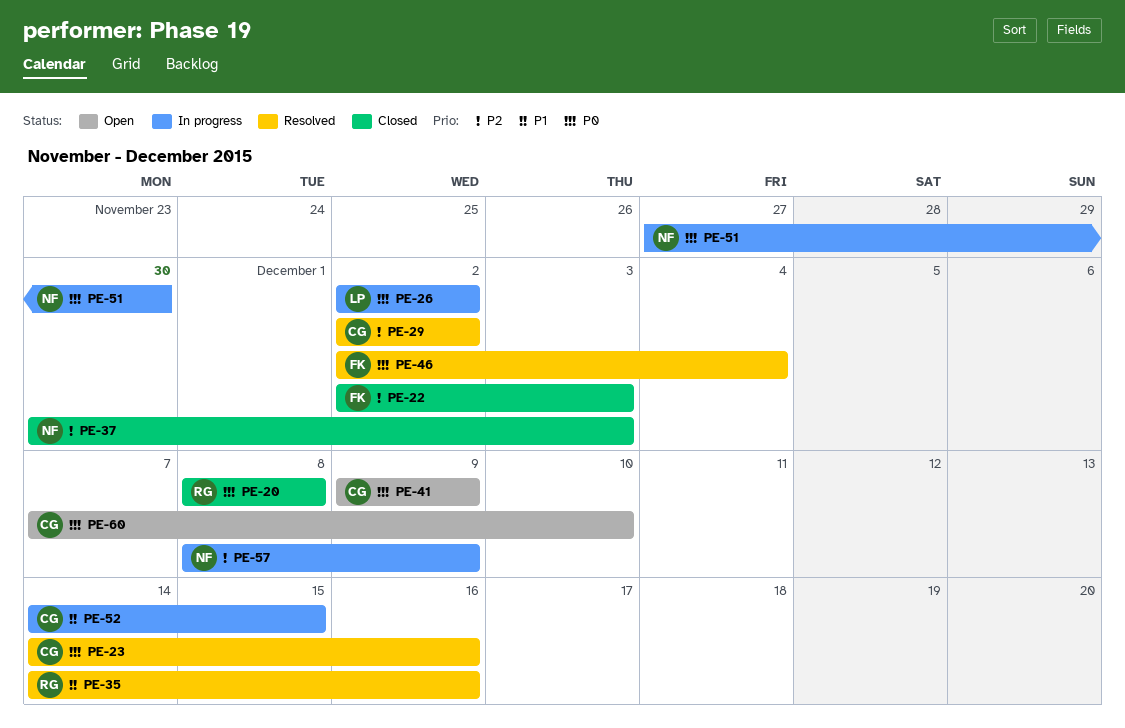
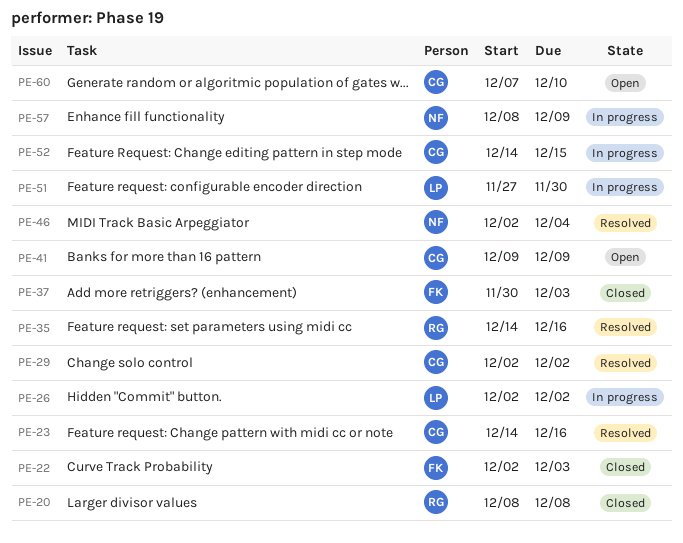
PE-37, owner: NF -> FK
PE-46, owner: FK -> NF
PE-51, owner: NF -> LP

